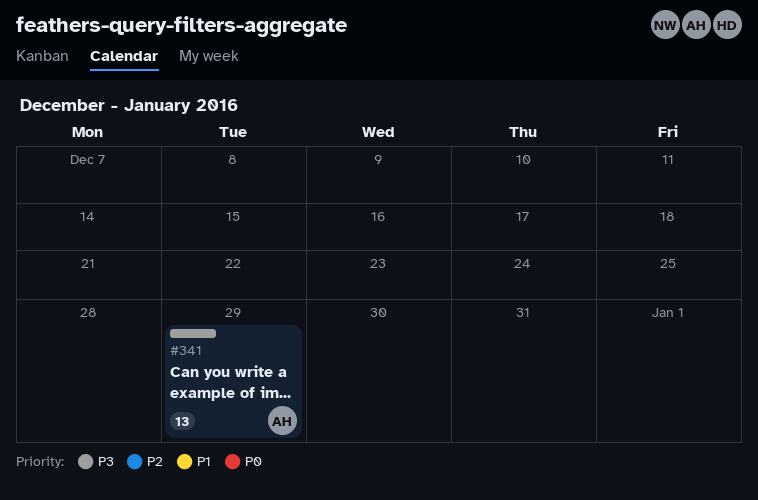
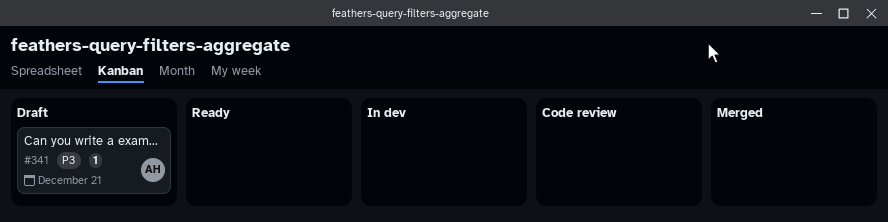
#341, estimate: 13 -> 1
#341, due: Dec 29 -> Dec 21

